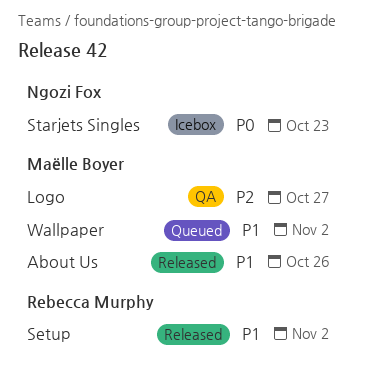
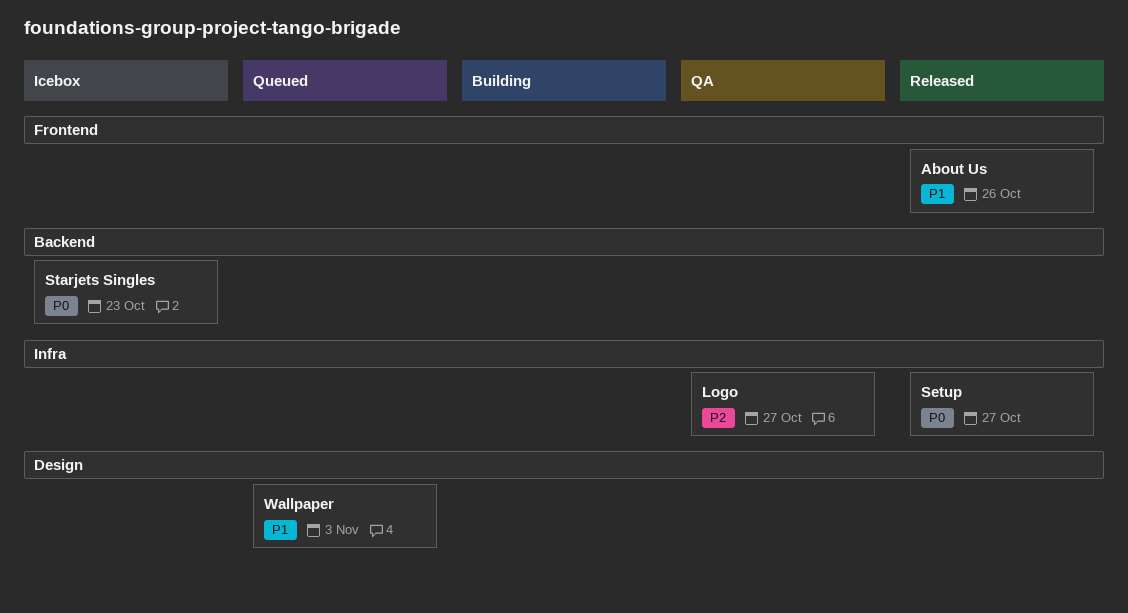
Setup, priority: P1 -> P0
Setup, due: Nov 2 -> Oct 27
Wallpaper, due: Nov 2 -> Nov 3

